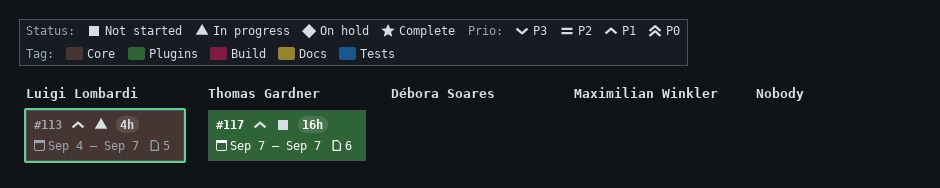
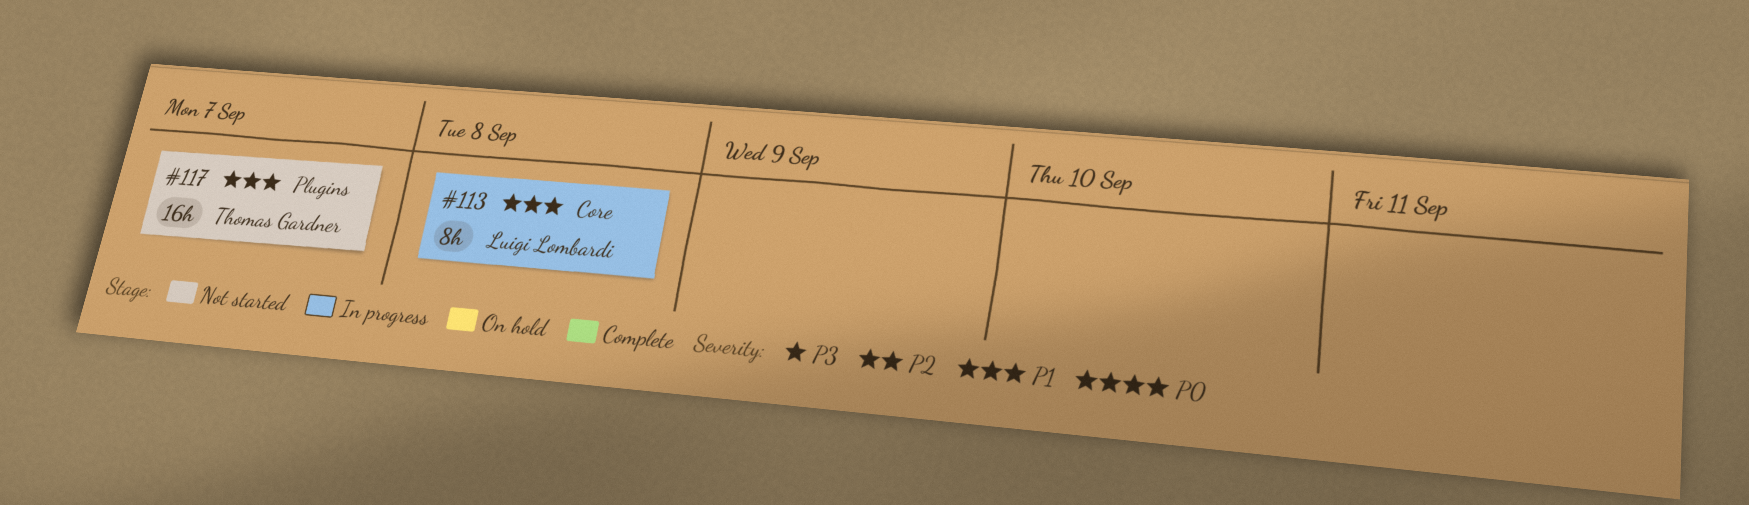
#113, estimate: 4h -> 8h
#113, due: Sep 7 -> Sep 8

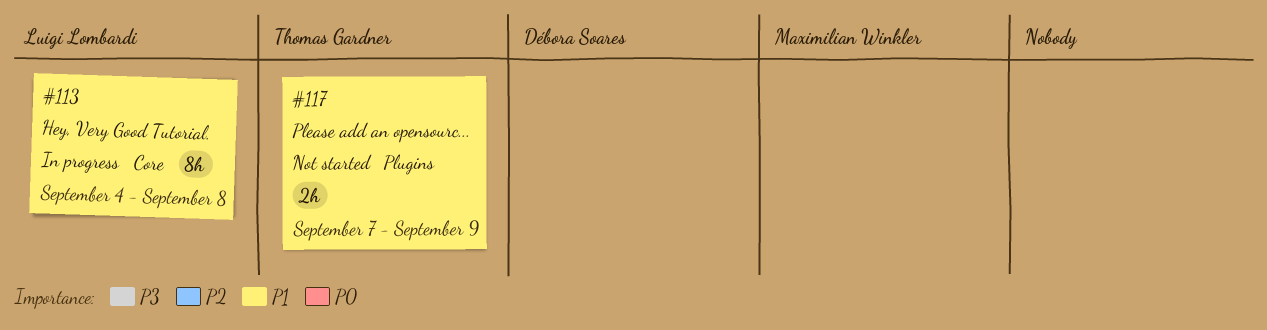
#117, estimate: 16h -> 2h
#117, due: Sep 7 -> Sep 9

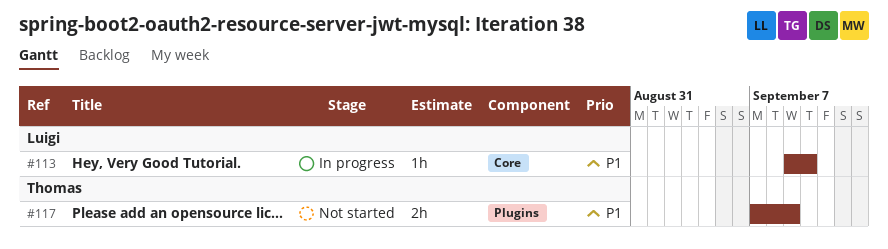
#113, estimate: 8h -> 1h
#113, start: Sep 4 -> Sep 9
#113, due: Sep 8 -> Sep 10

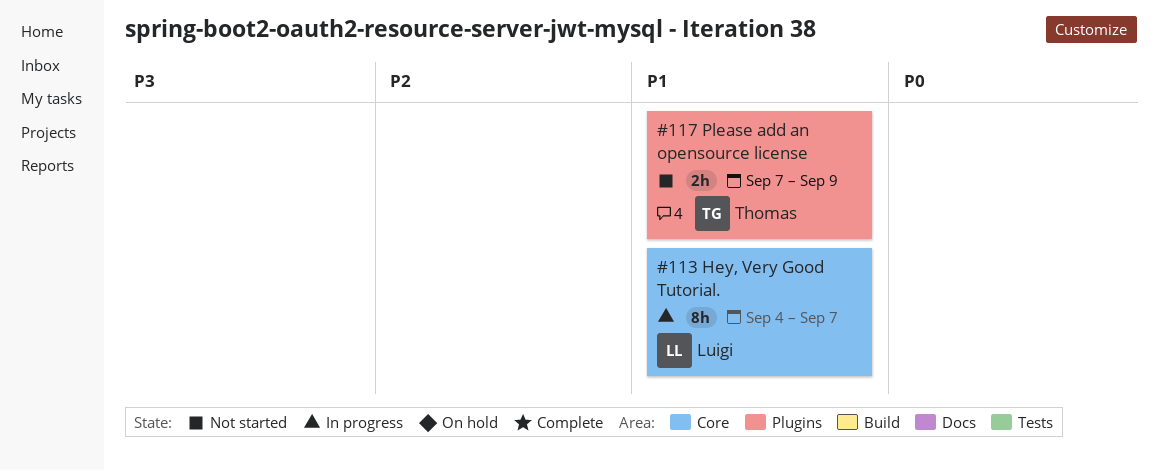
#113, estimate: 1h -> 8h
#113, start: Sep 9 -> Sep 4
#113, due: Sep 10 -> Sep 7

